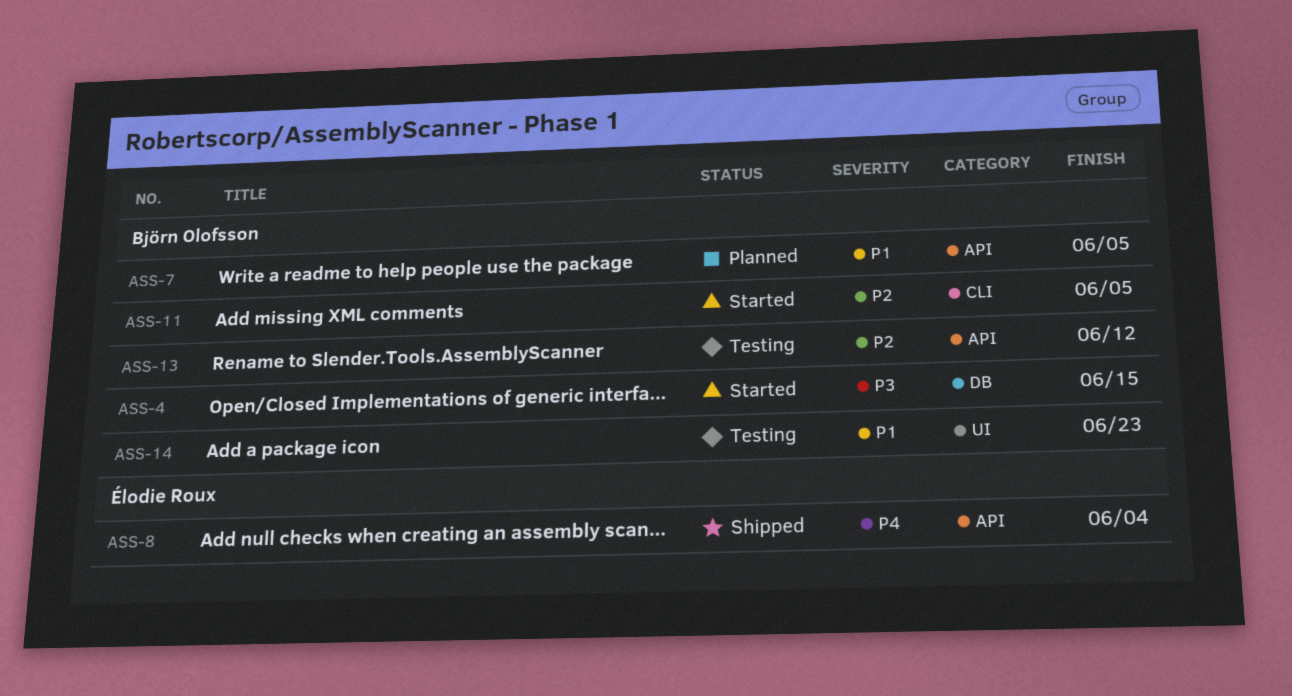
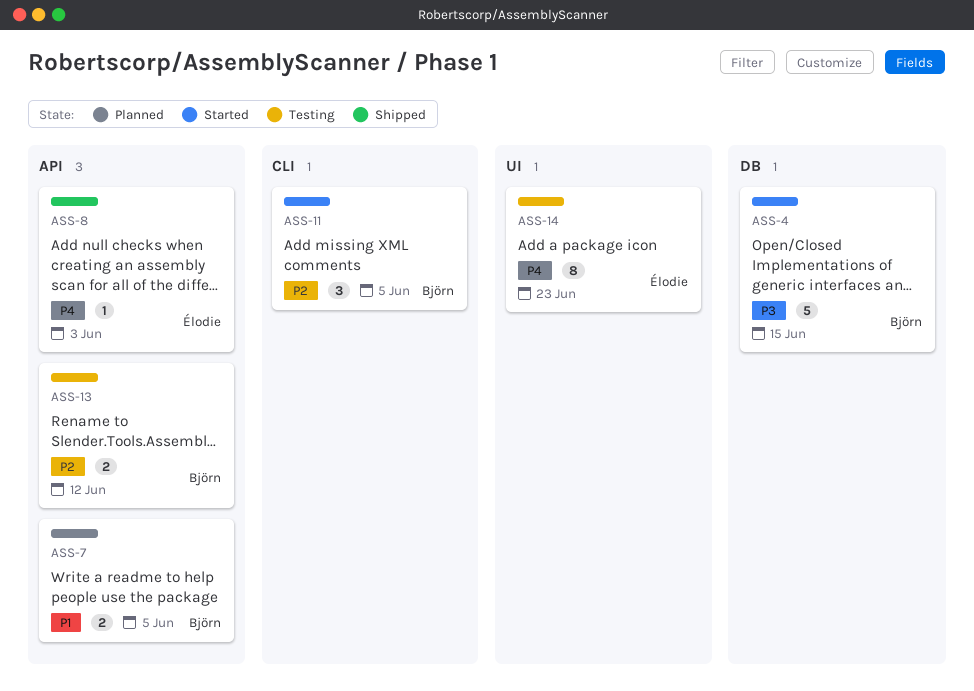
ASS-8, due: Jun 4 -> Jun 3
ASS-14, owner: Björn Olofsson -> Élodie Roux
ASS-14, priority: P1 -> P4

